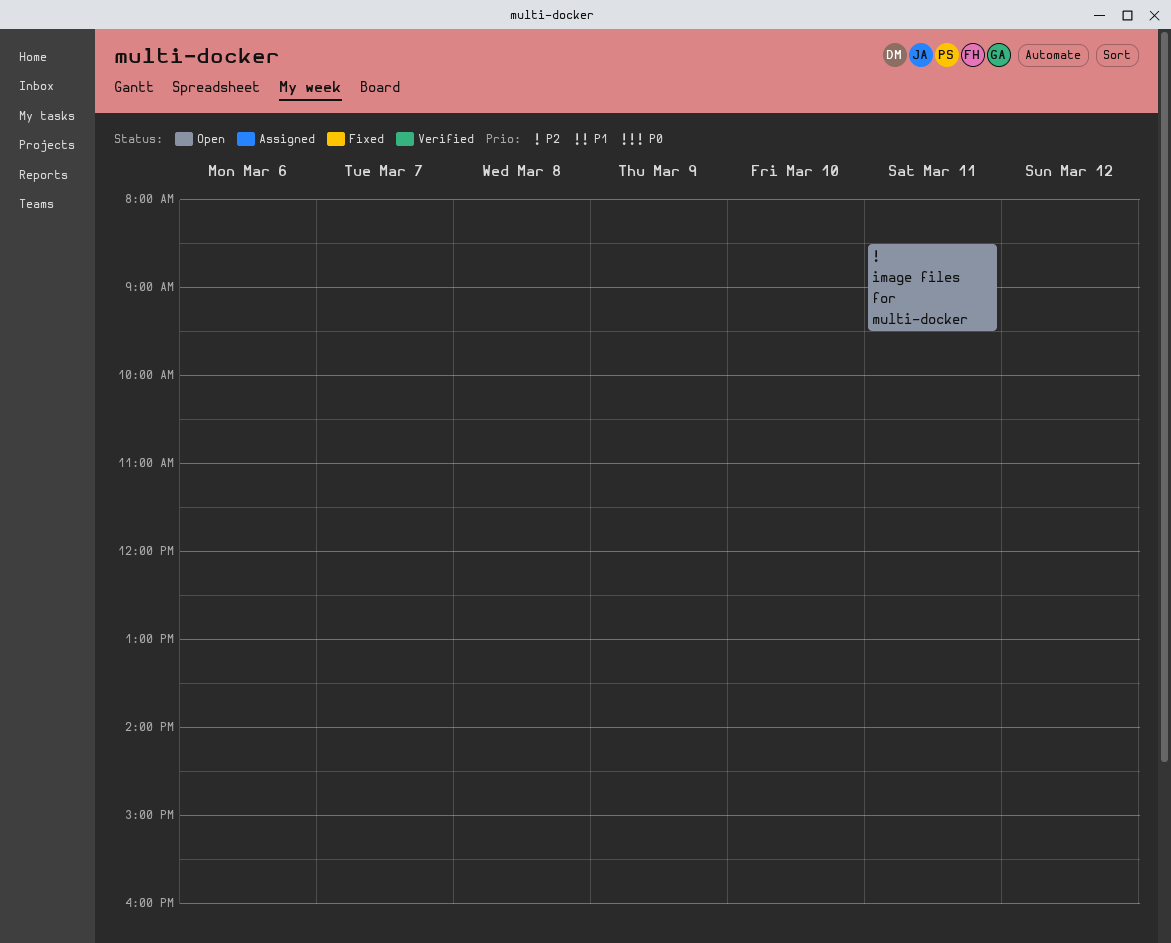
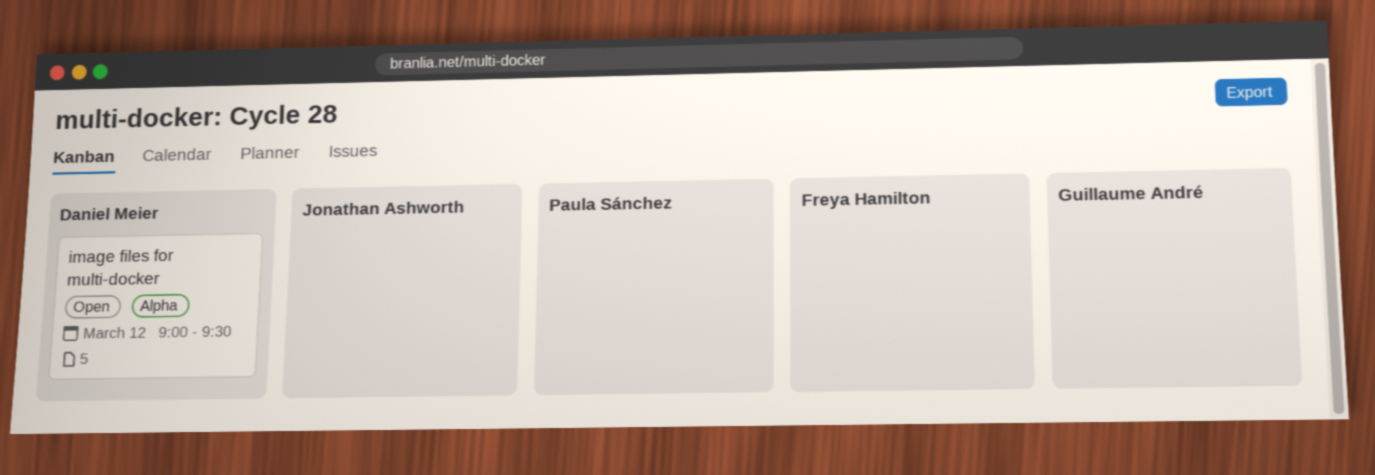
image files for multi-docker, day: Mar 11 -> Mar 12
image files for multi-docker, begins: 08:30 -> 09:00

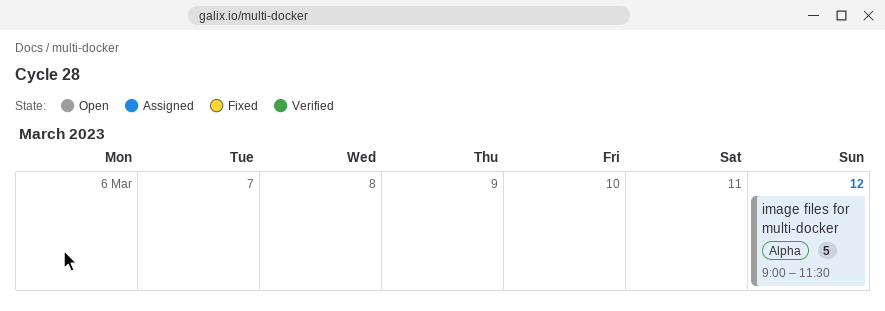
image files for multi-docker, ends: 09:30 -> 11:30

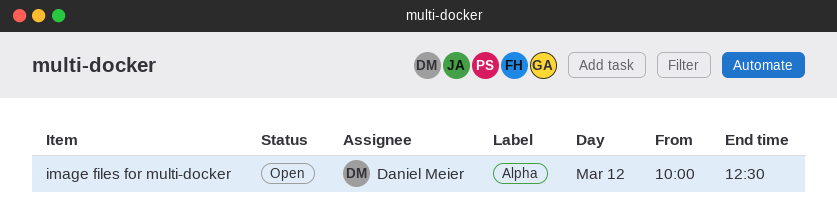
image files for multi-docker, begins: 09:00 -> 10:00
image files for multi-docker, ends: 11:30 -> 12:30

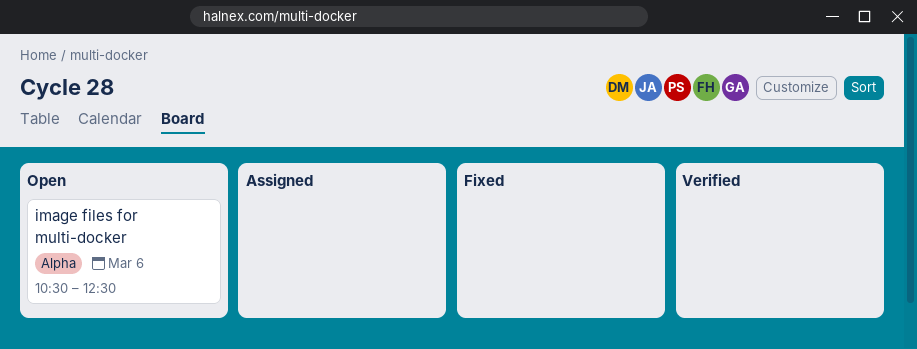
image files for multi-docker, day: Mar 12 -> Mar 6
image files for multi-docker, begins: 10:00 -> 10:30

